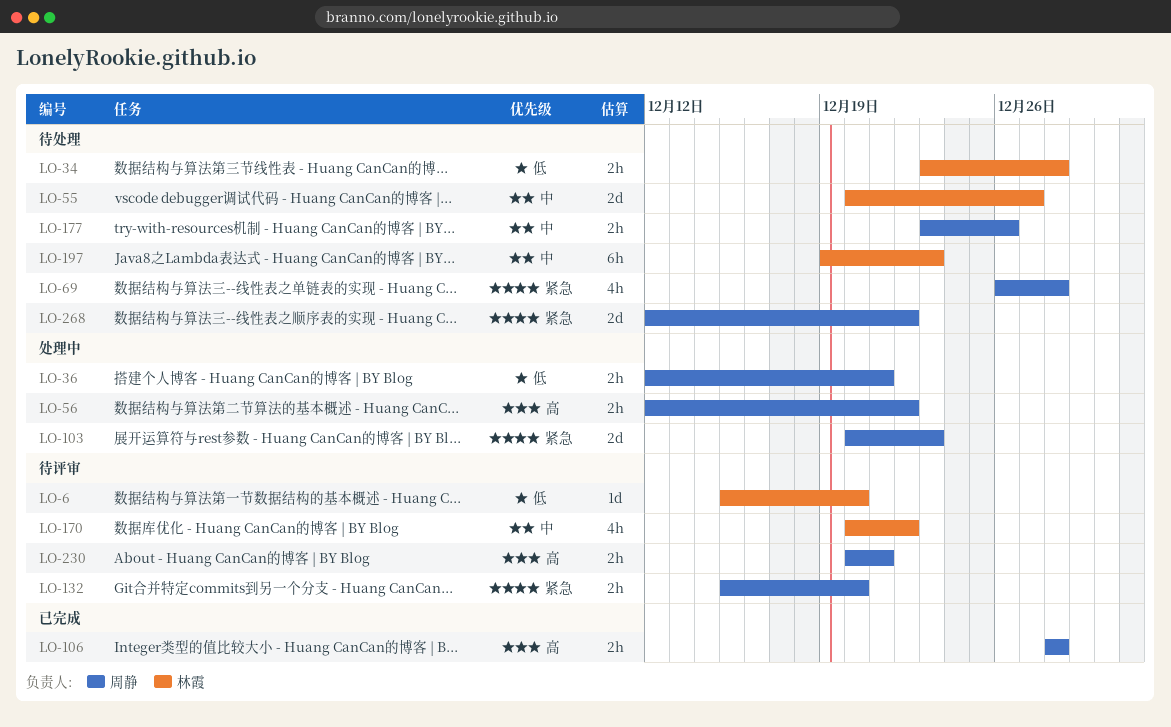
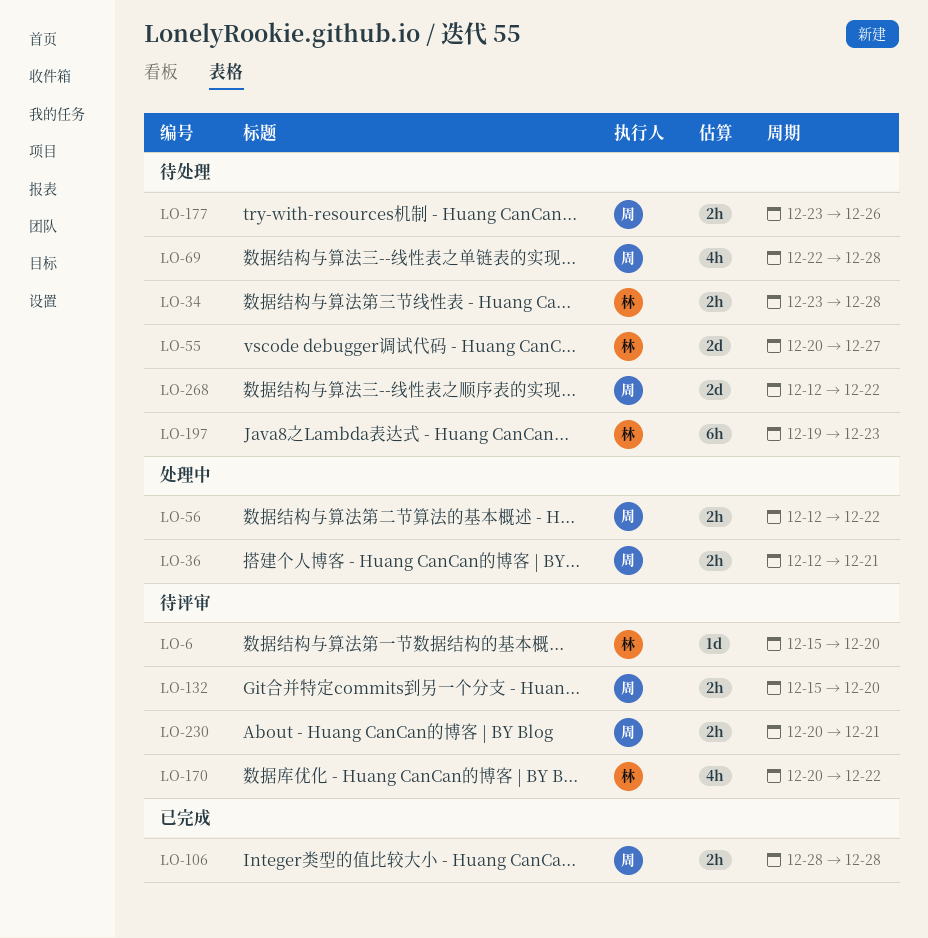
LO-69, start: Dec 26 -> Dec 22
LO-103: present -> none

